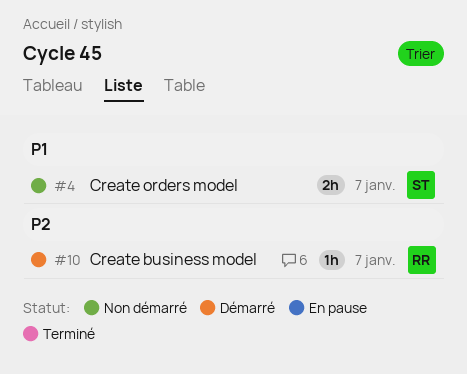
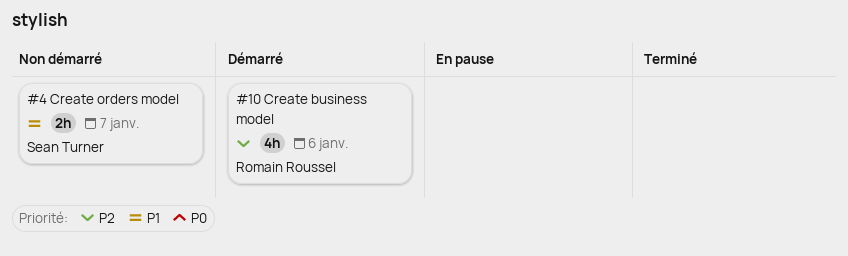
#10, estimate: 1h -> 4h
#10, due: Jan 7 -> Jan 6

